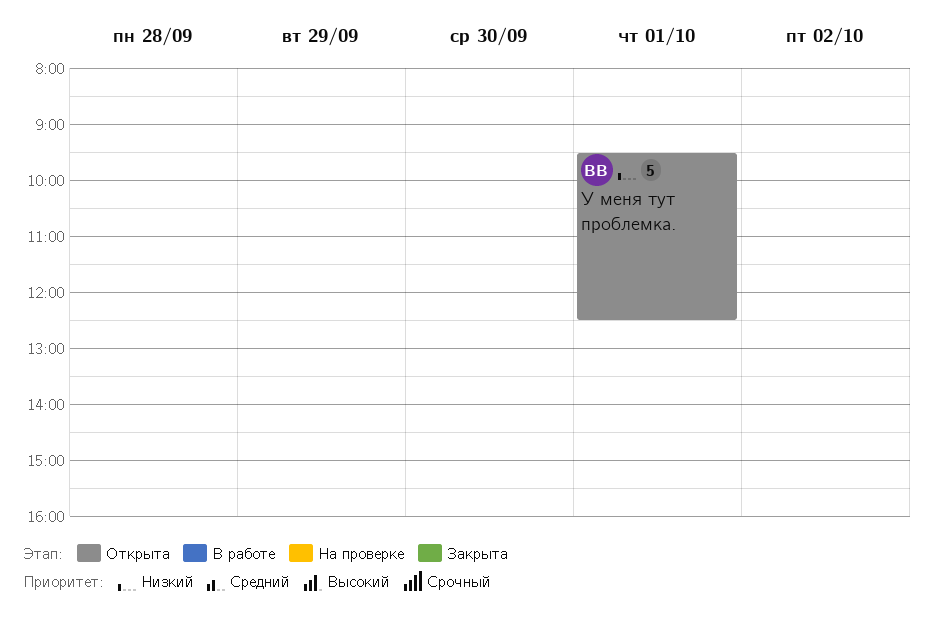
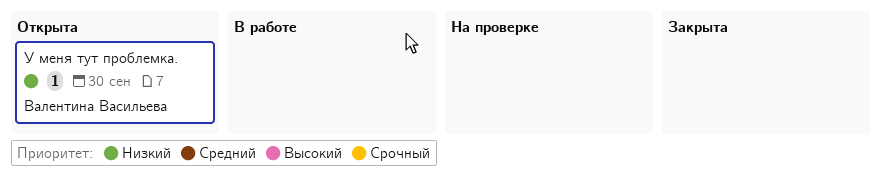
У меня тут проблемка., estimate: 5 -> 1
У меня тут проблемка., day: Oct 1 -> Sep 30

